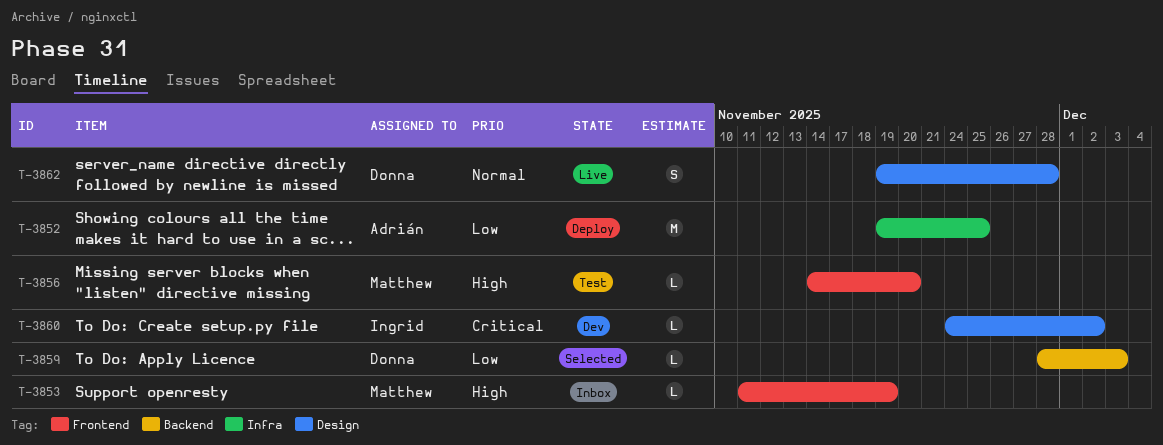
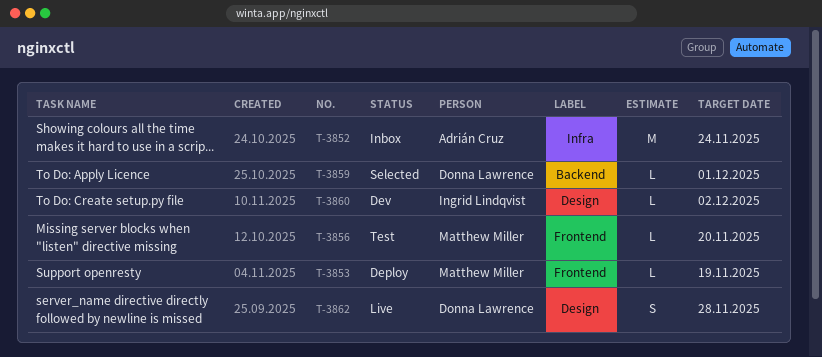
T-3852, status: Deploy -> Inbox
T-3852, due: Nov 25 -> Nov 24
T-3853, status: Inbox -> Deploy
T-3859, due: Dec 3 -> Dec 1

